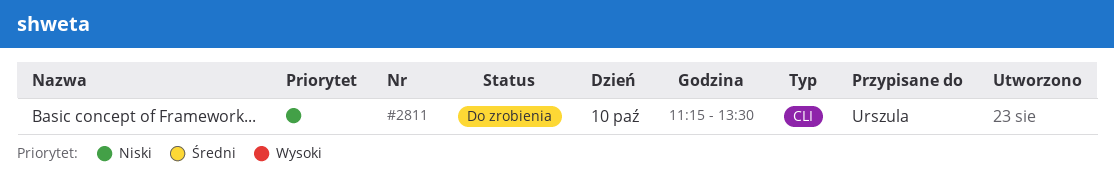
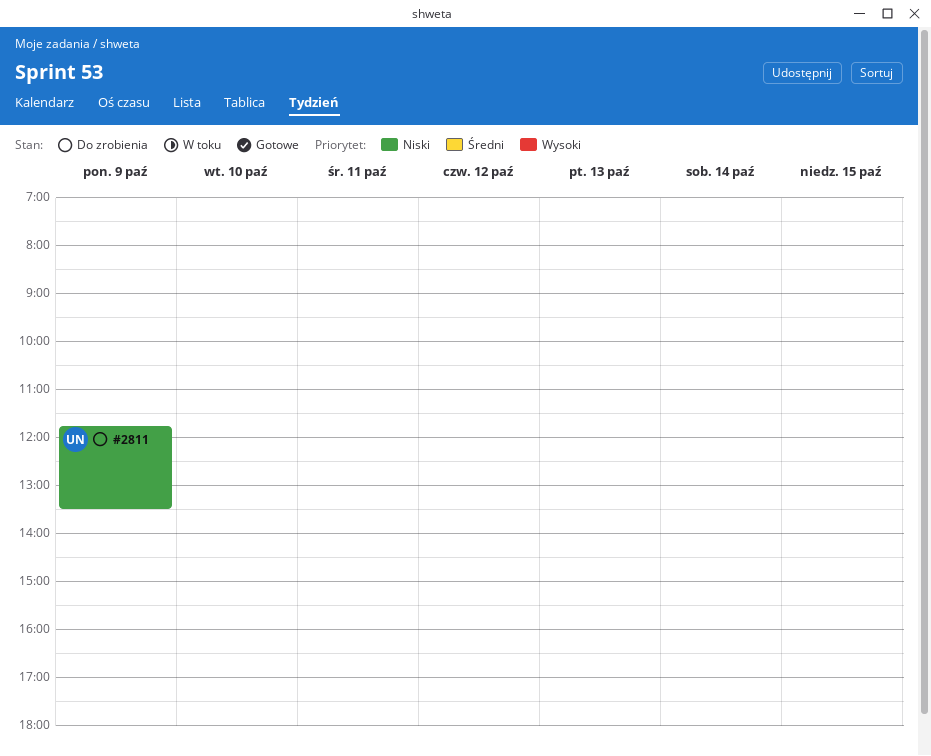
#2811, day: Oct 10 -> Oct 9
#2811, begins: 11:15 -> 11:45

